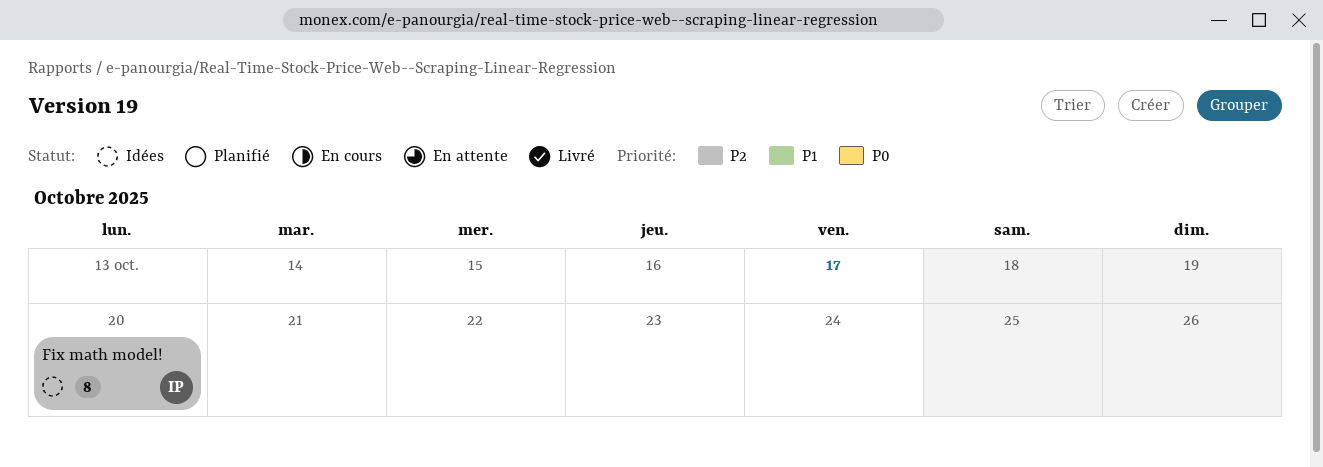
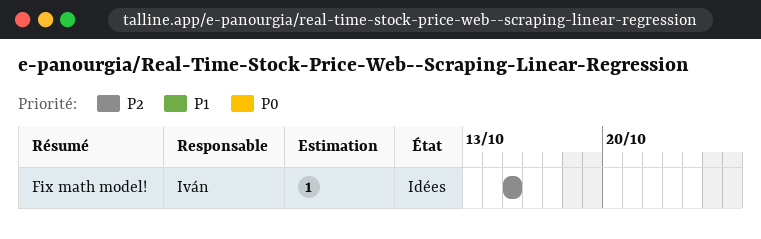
Fix math model!, estimate: 8 -> 1
Fix math model!, due: Oct 20 -> Oct 15

